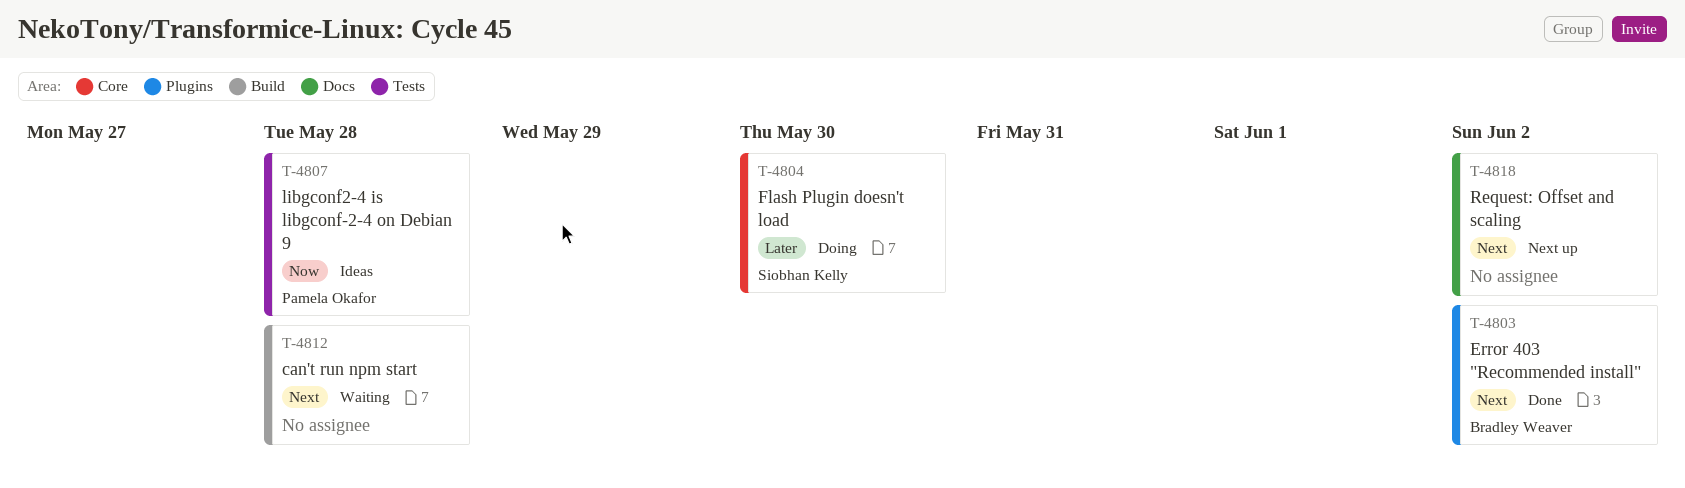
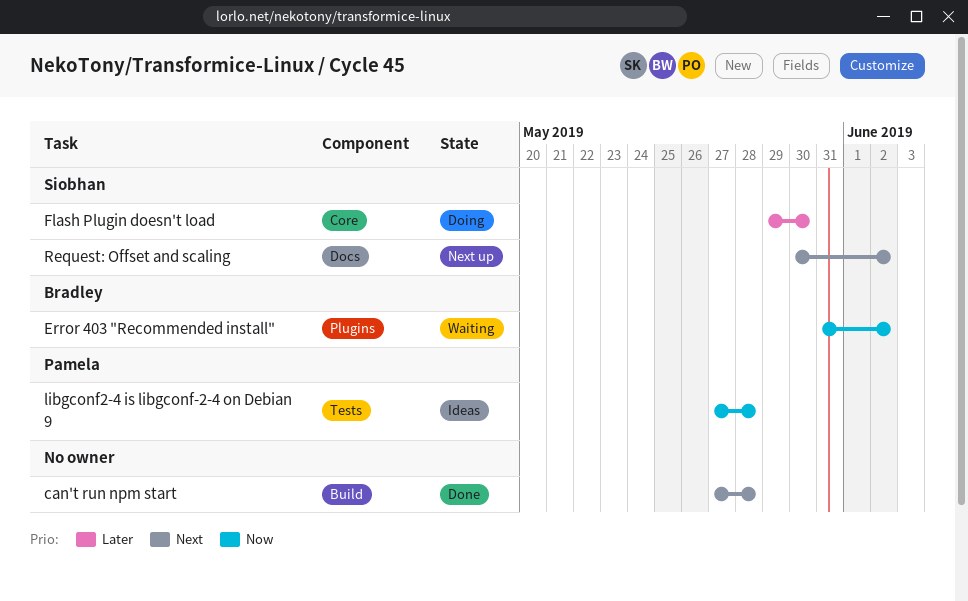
can't run npm start, status: Waiting -> Done
Error 403 "Recommended install", status: Done -> Waiting
Error 403 "Recommended install", priority: Next -> Now
Request: Offset and scaling, owner: none -> Siobhan Kelly

